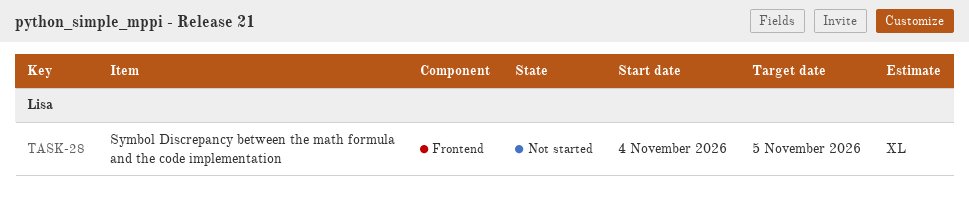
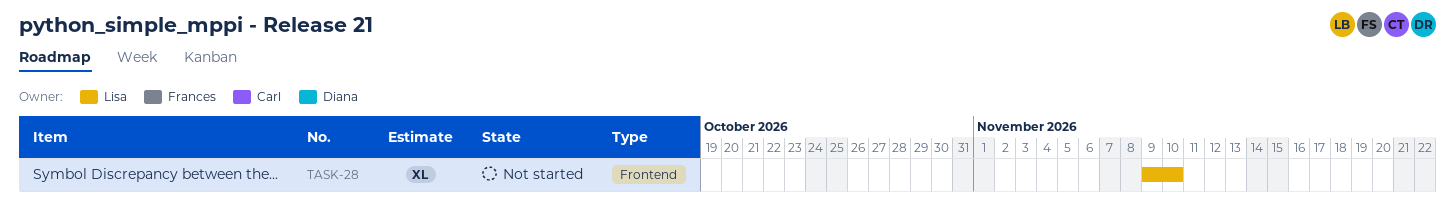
TASK-28, start: Nov 4 -> Nov 9
TASK-28, due: Nov 5 -> Nov 10

